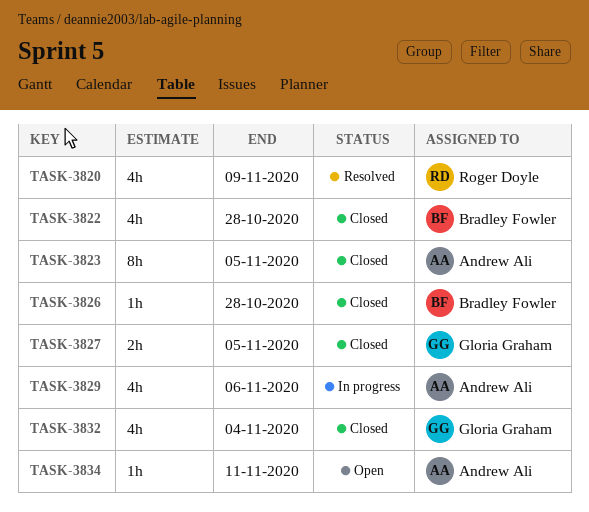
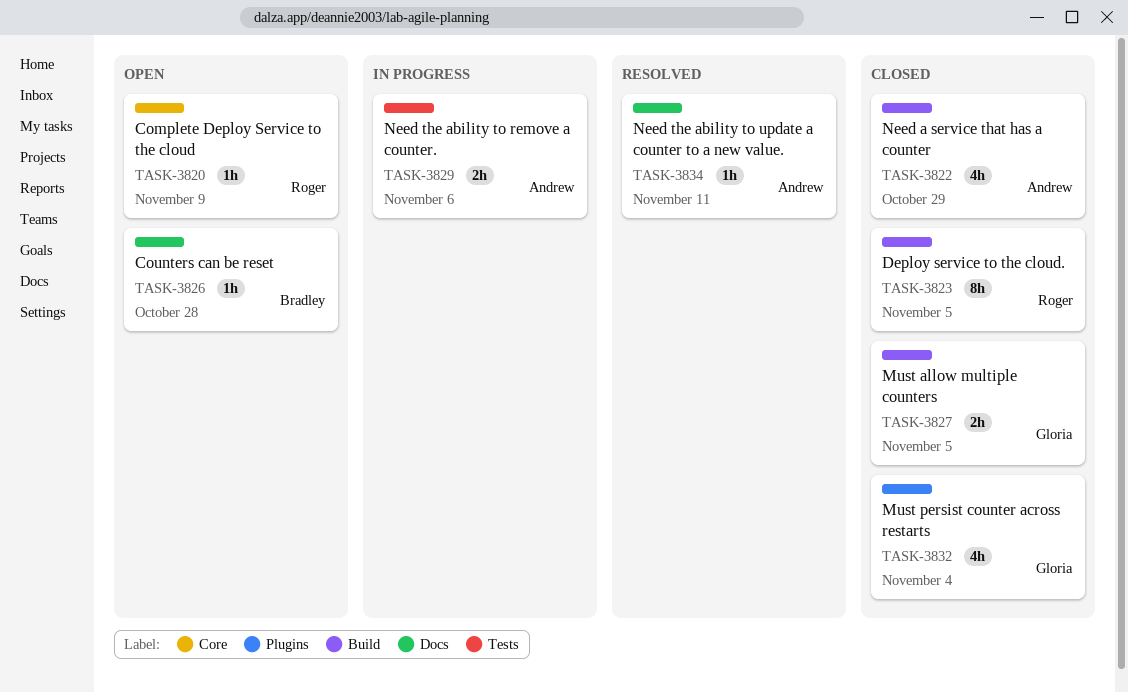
TASK-3820, status: Resolved -> Open
TASK-3820, estimate: 4h -> 1h
TASK-3822, owner: Bradley Fowler -> Andrew Ali
TASK-3822, due: Oct 28 -> Oct 29
TASK-3823, owner: Andrew Ali -> Roger Doyle
TASK-3826, status: Closed -> Open
TASK-3829, estimate: 4h -> 2h
TASK-3834, status: Open -> Resolved

